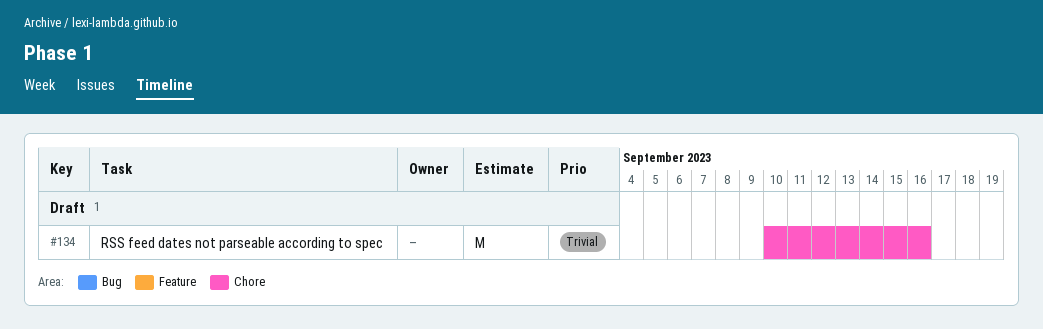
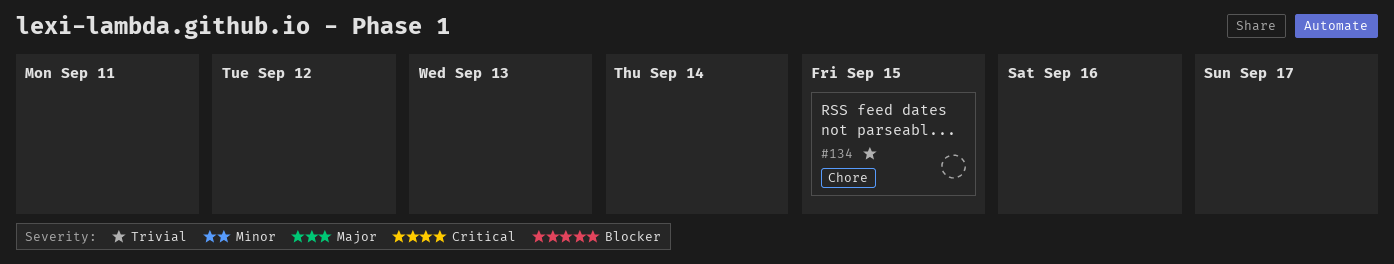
#134, due: Sep 16 -> Sep 15

